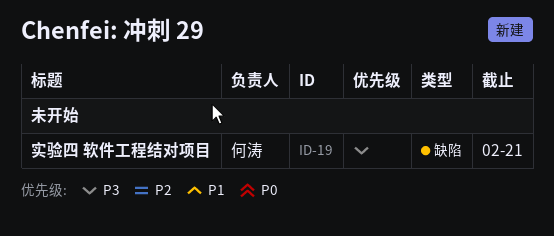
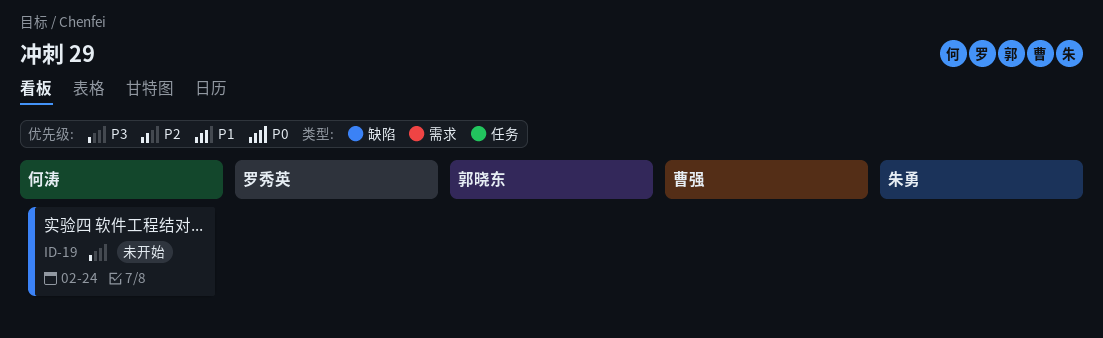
ID-19, due: Feb 21 -> Feb 24

